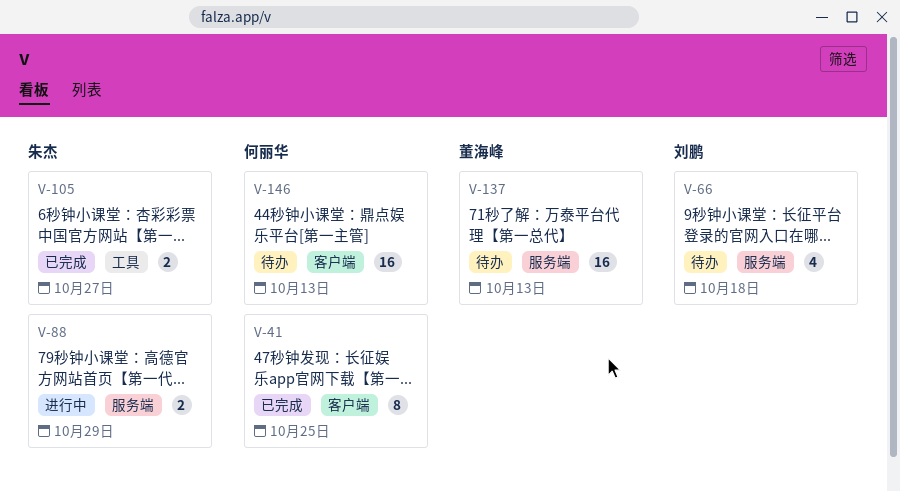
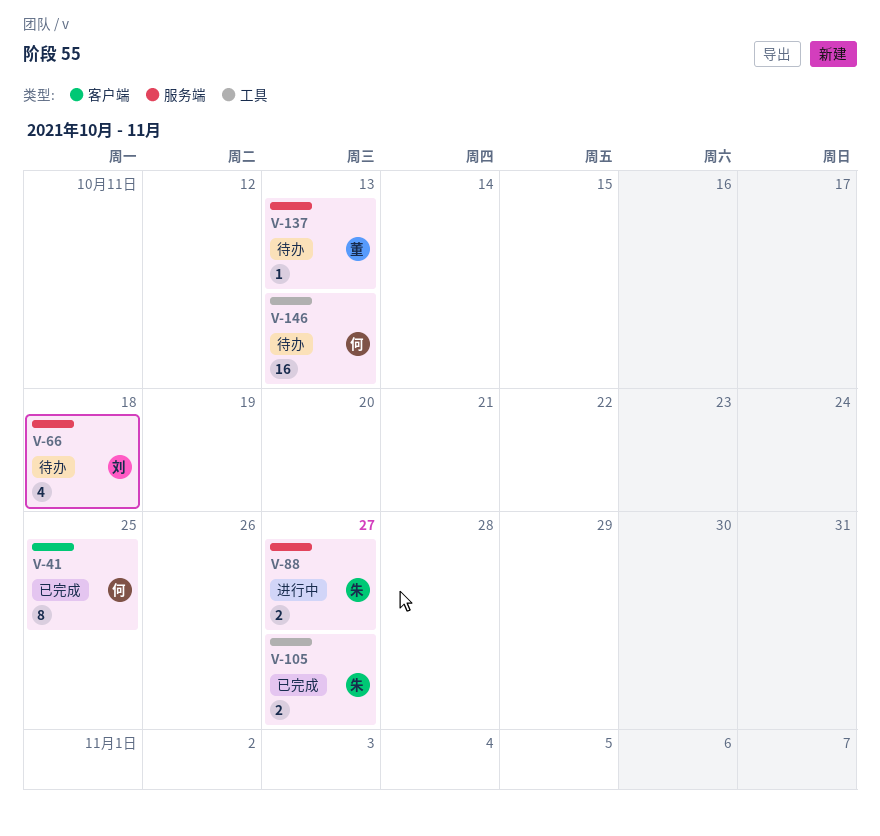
V-88, due: Oct 29 -> Oct 27
V-137, estimate: 16 -> 1
V-146, label: 客户端 -> 工具

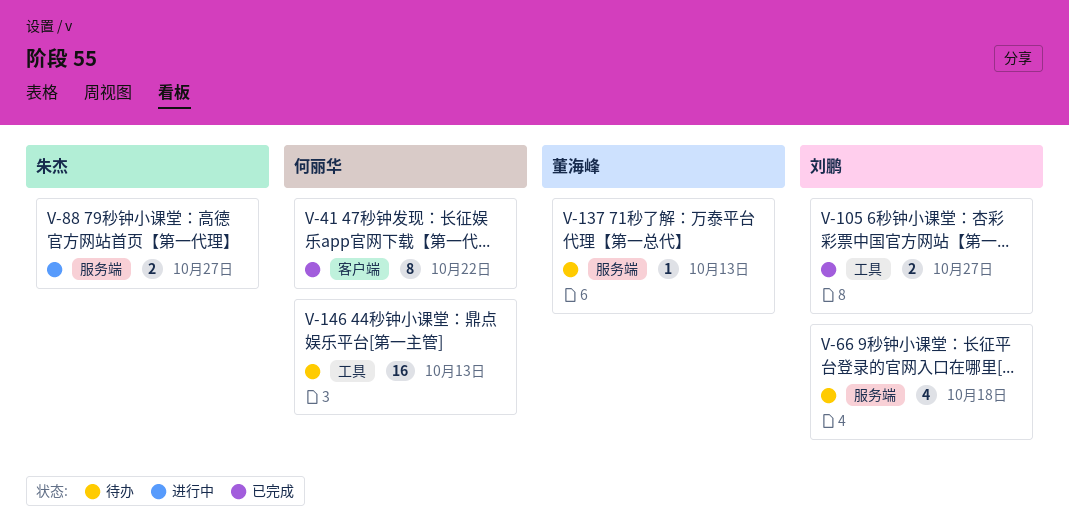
V-41, due: Oct 25 -> Oct 22
V-105, owner: 朱杰 -> 刘鹏

